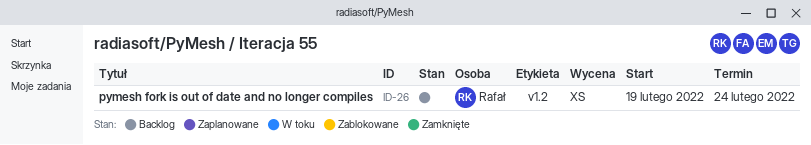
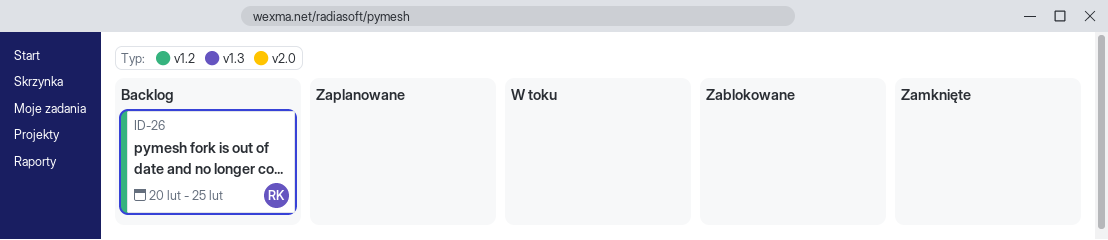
ID-26, start: Feb 19 -> Feb 20
ID-26, due: Feb 24 -> Feb 25

